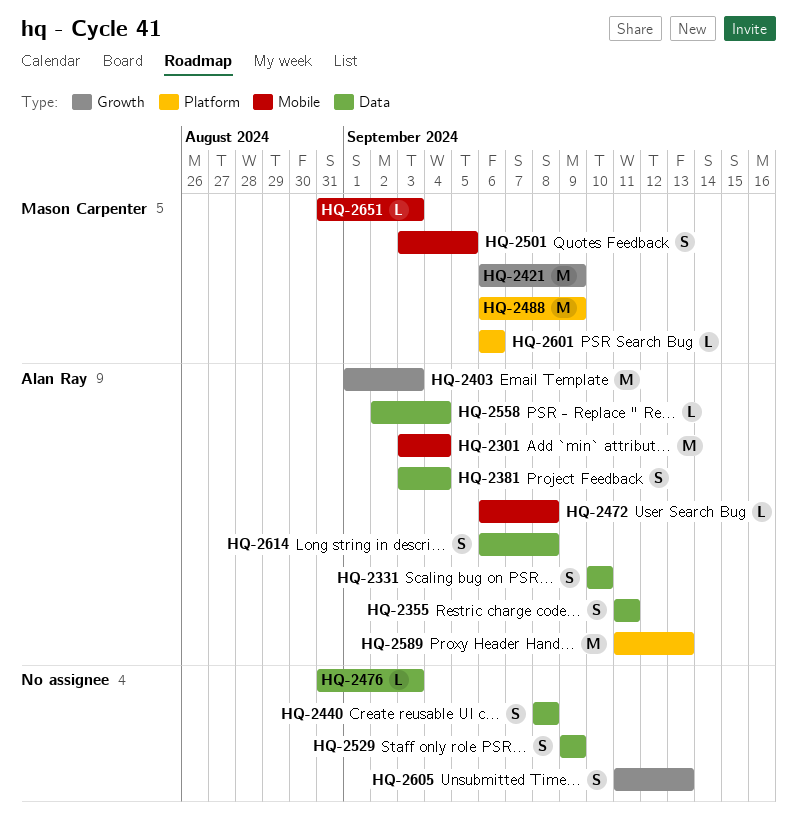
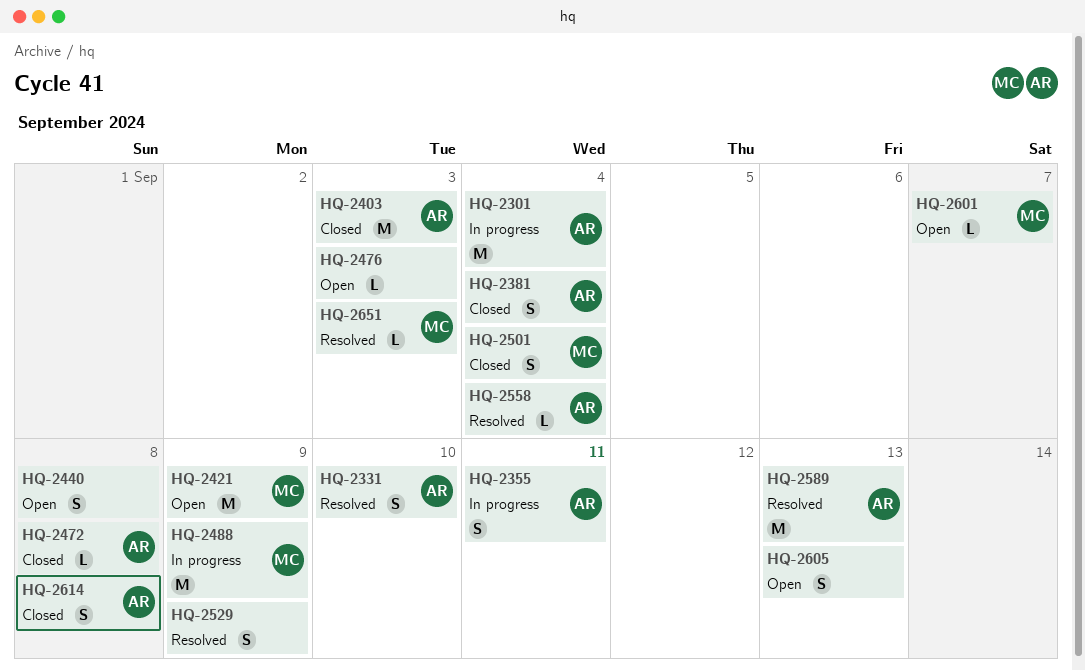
HQ-2501, due: Sep 5 -> Sep 4
HQ-2601, due: Sep 6 -> Sep 7

